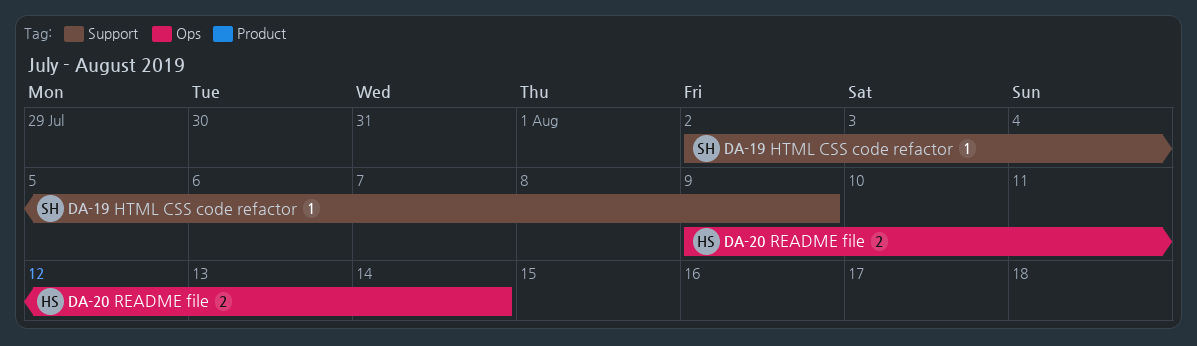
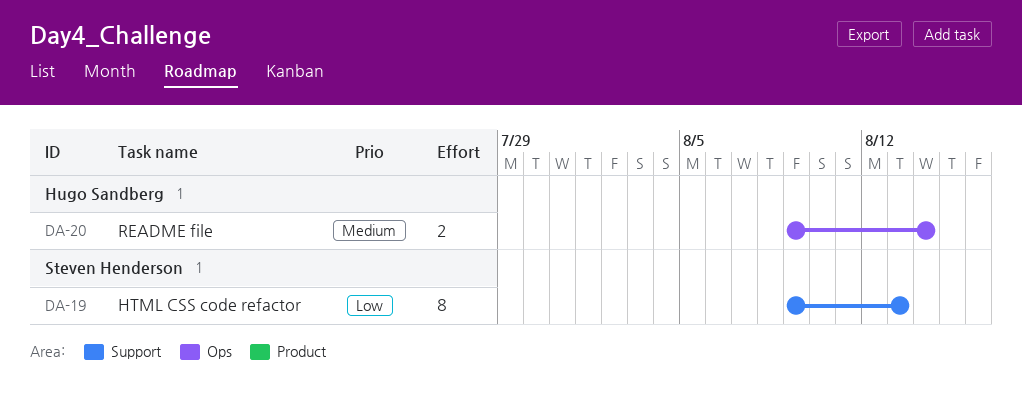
DA-19, estimate: 1 -> 8
DA-19, start: Aug 2 -> Aug 9
DA-19, due: Aug 9 -> Aug 13

